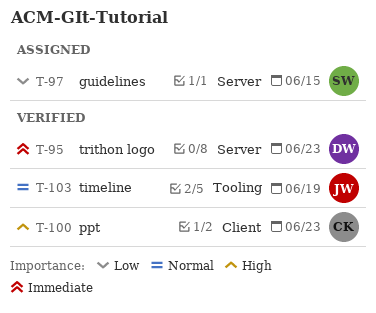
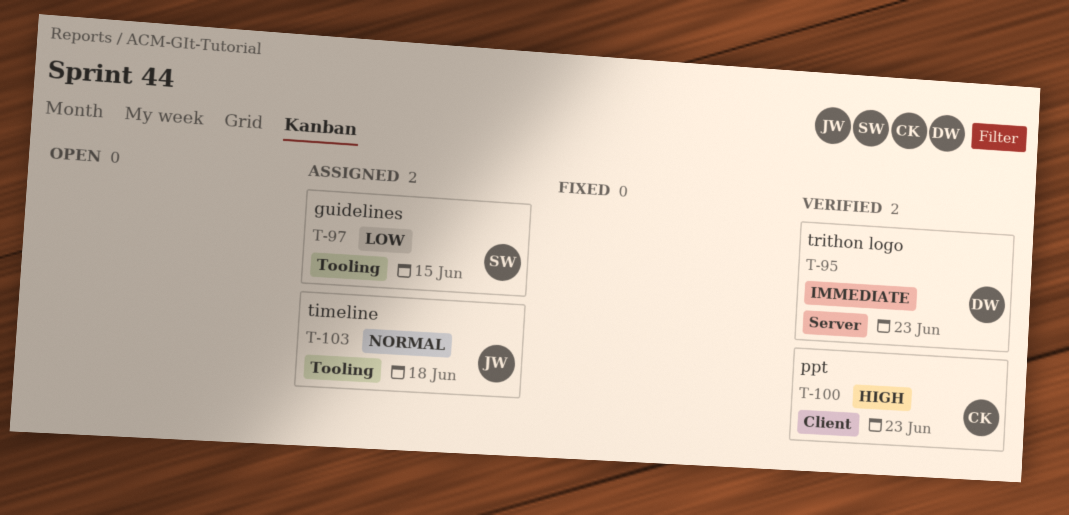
T-97, label: Server -> Tooling
T-103, status: Verified -> Assigned
T-103, due: Jun 19 -> Jun 18

